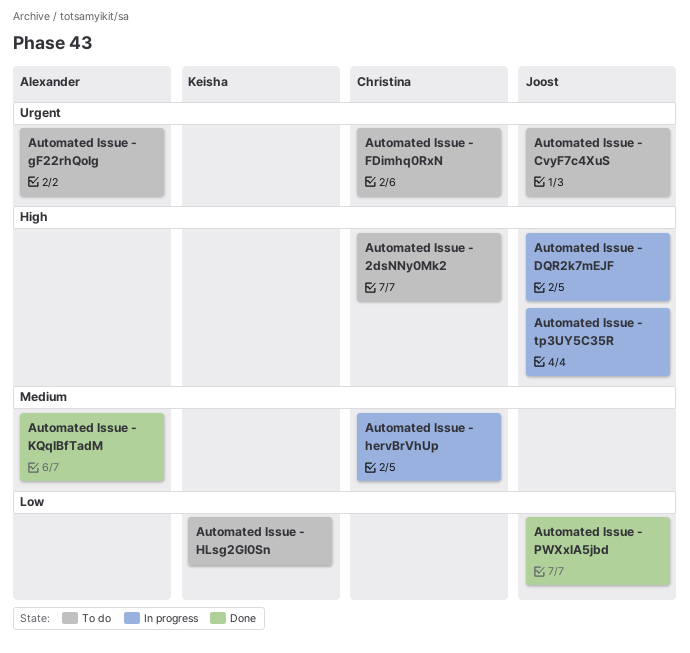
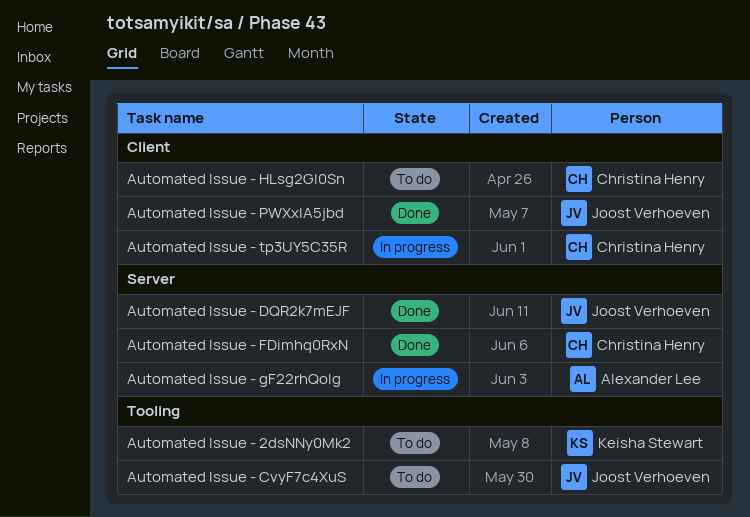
Automated Issue - 2dsNNy0Mk2, owner: Christina Henry -> Keisha Stewart
Automated Issue - DQR2k7mEJF, status: In progress -> Done
Automated Issue - FDimhq0RxN, status: To do -> Done
Automated Issue - gF22rhQoIg, status: To do -> In progress
Automated Issue - hervBrVhUp: present -> none
Automated Issue - HLsg2GI0Sn, owner: Keisha Stewart -> Christina Henry
Automated Issue - KQqIBfTadM: present -> none
Automated Issue - tp3UY5C35R, owner: Joost Verhoeven -> Christina Henry

